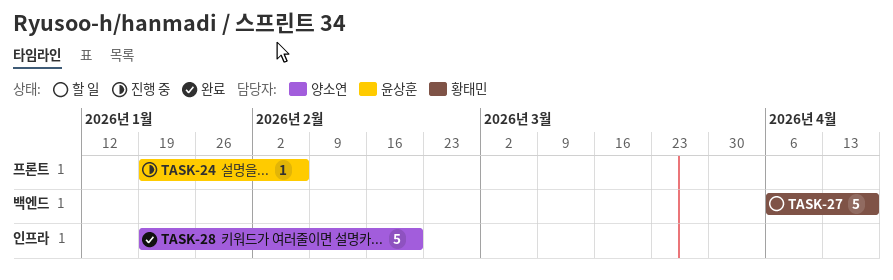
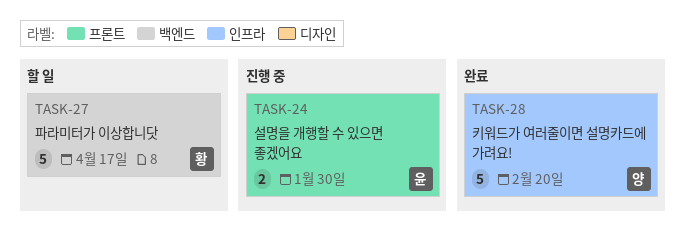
TASK-24, estimate: 1 -> 2
TASK-24, due: Feb 6 -> Jan 30

